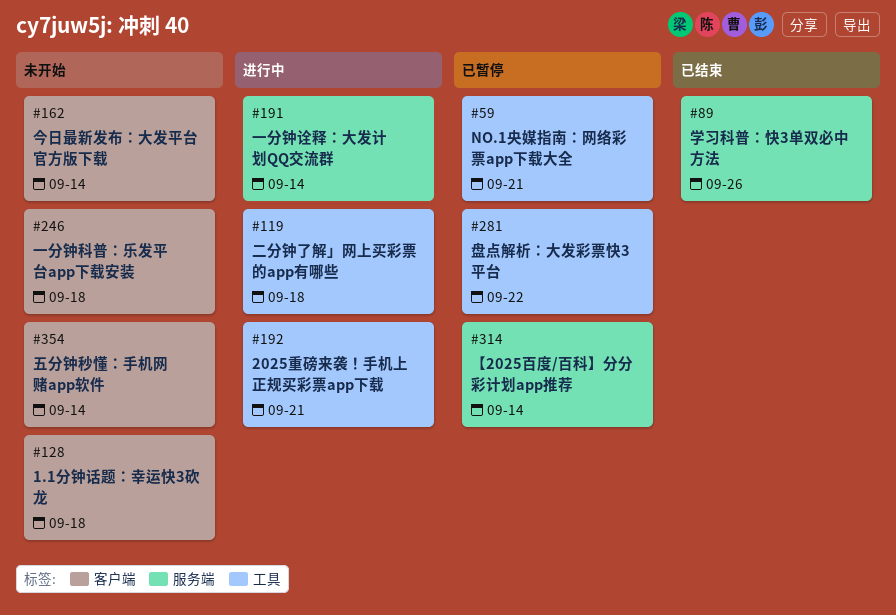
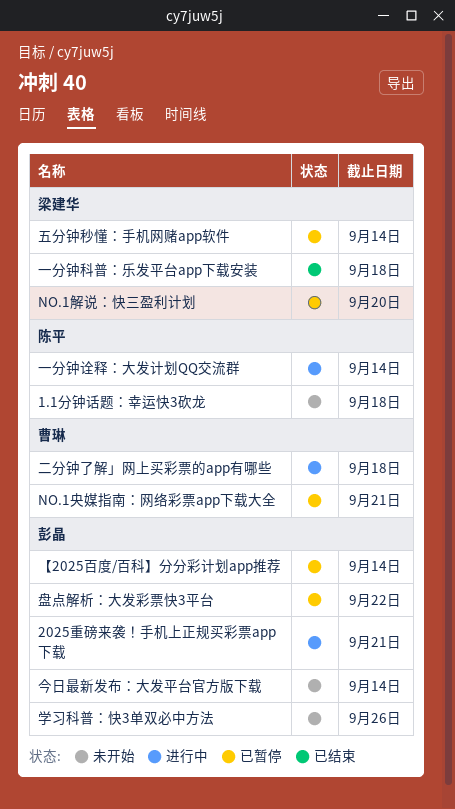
NO.1解说：快三盈利计划: none -> present
一分钟科普：乐发平台app下载安装, status: 未开始 -> 已结束
五分钟秒懂：手机网赌app软件, status: 未开始 -> 已暂停
学习科普：快3单双必中方法, status: 已结束 -> 未开始

